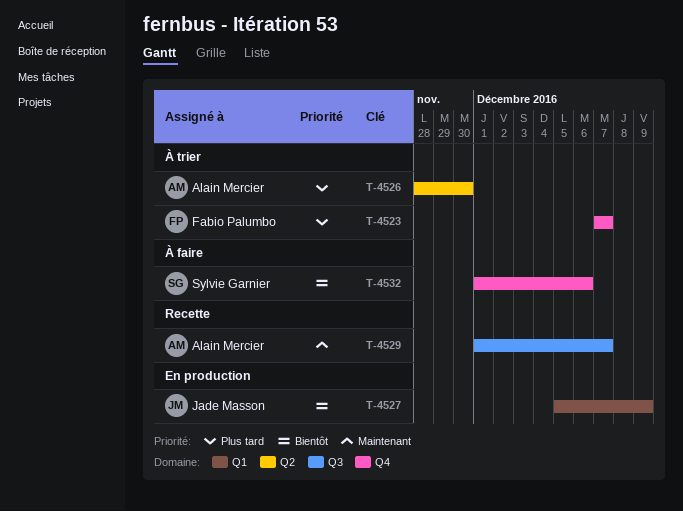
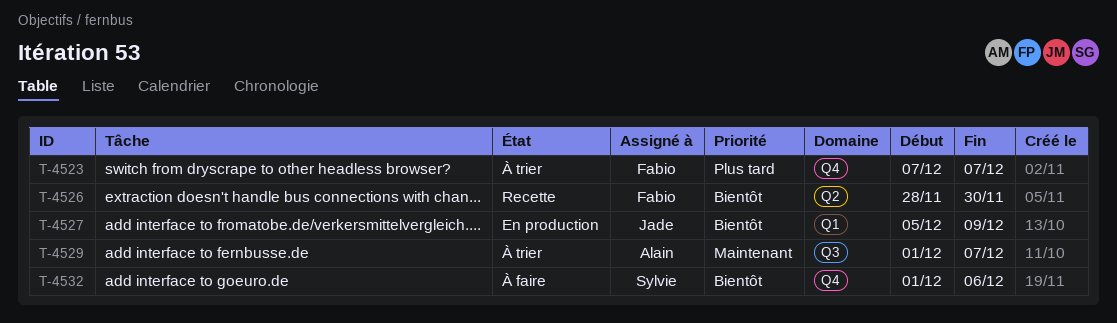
T-4526, status: À trier -> Recette
T-4526, owner: Alain Mercier -> Fabio Palumbo
T-4526, priority: Plus tard -> Bientôt
T-4529, status: Recette -> À trier

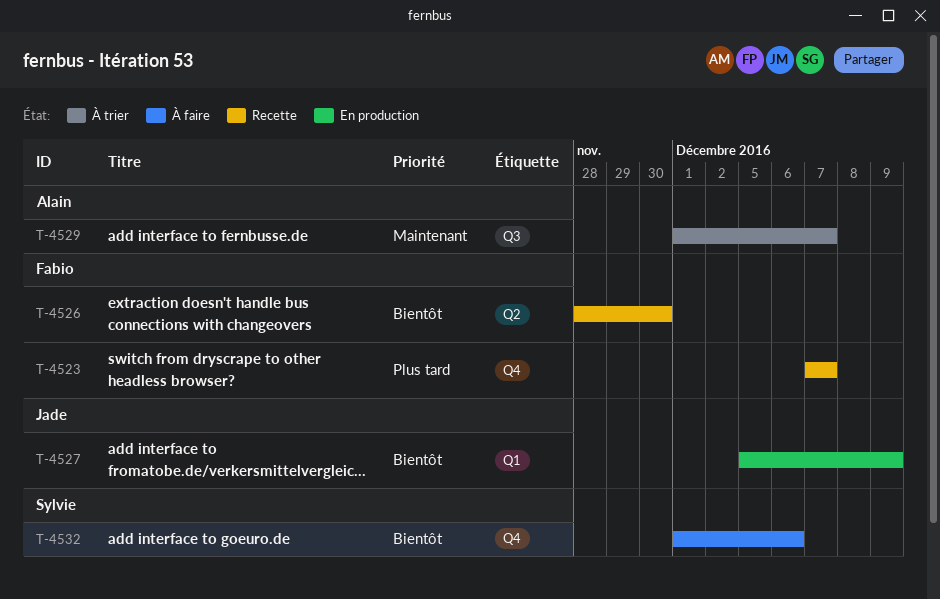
T-4523, status: À trier -> Recette

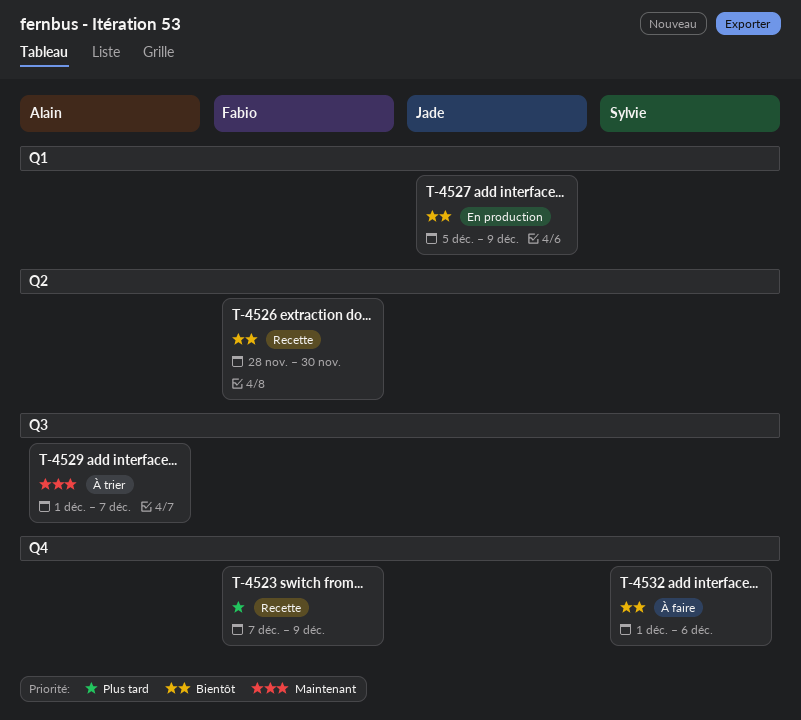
T-4523, due: Dec 7 -> Dec 9

